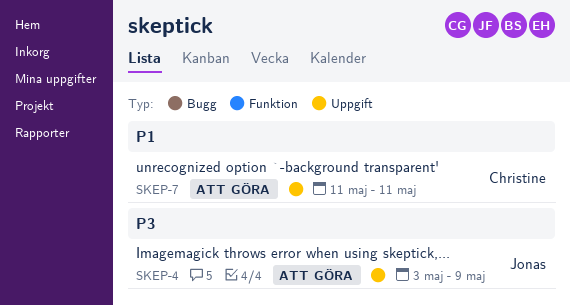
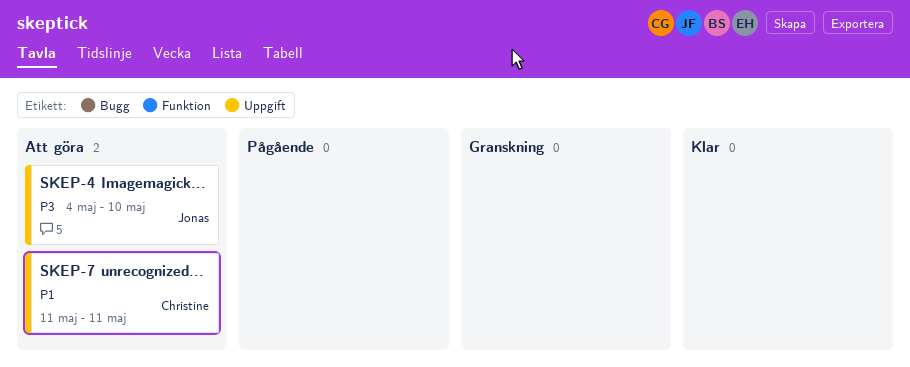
SKEP-4, start: May 3 -> May 4
SKEP-4, due: May 9 -> May 10

